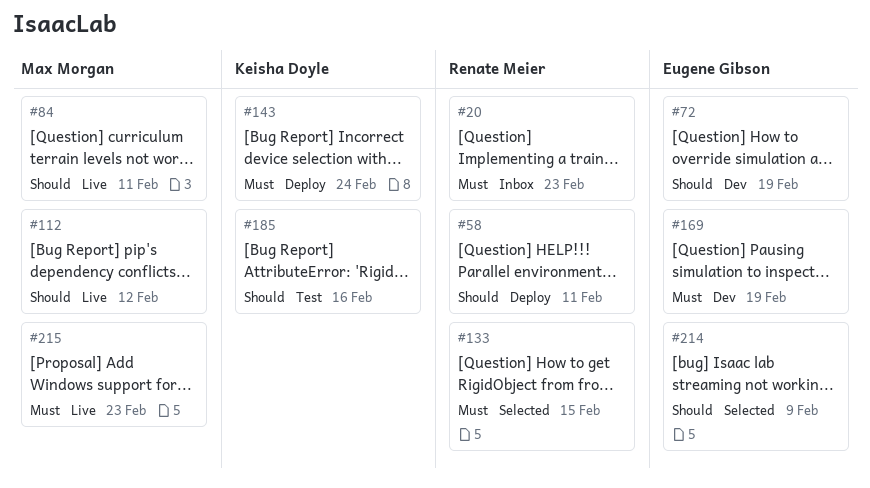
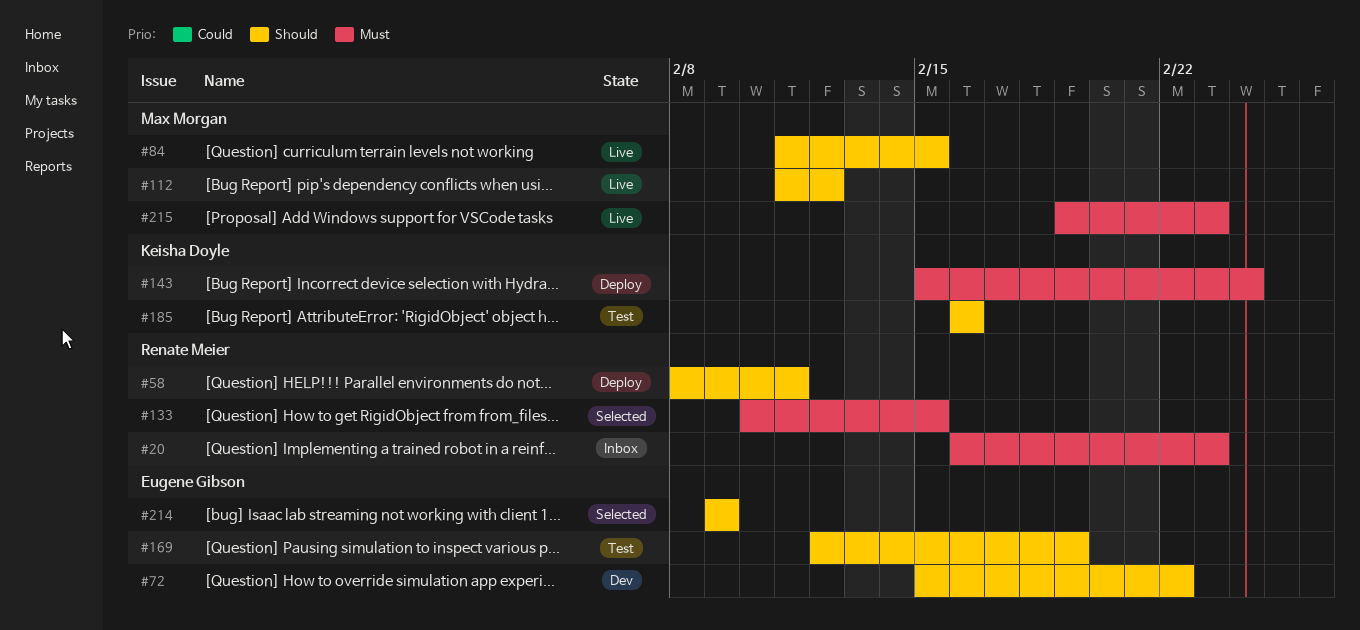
#72, due: Feb 19 -> Feb 22
#84, due: Feb 11 -> Feb 15
#169, status: Dev -> Test
#169, priority: Must -> Should

